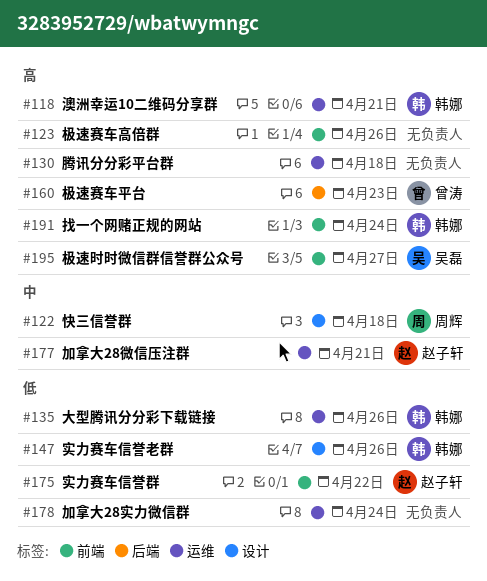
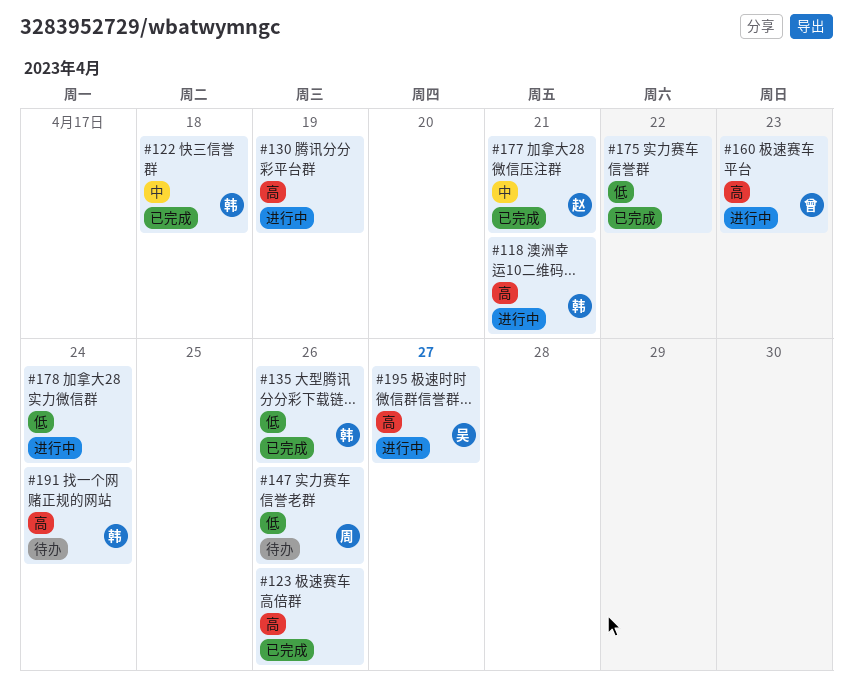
#122, owner: 周辉 -> 韩娜
#130, due: Apr 18 -> Apr 19
#147, owner: 韩娜 -> 周辉
#175, owner: 赵子轩 -> none

